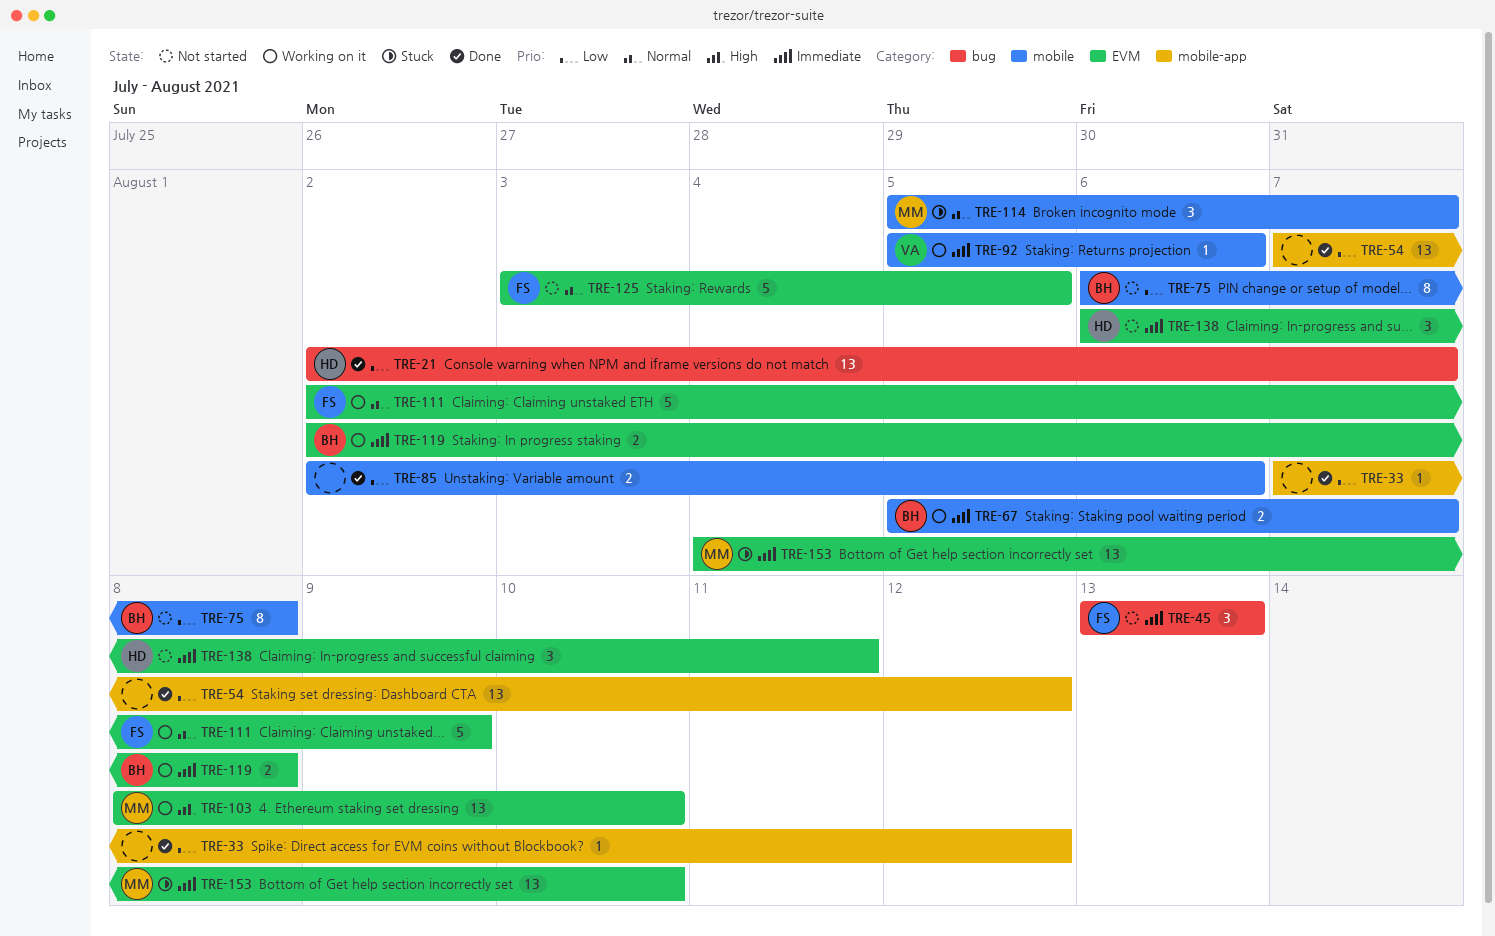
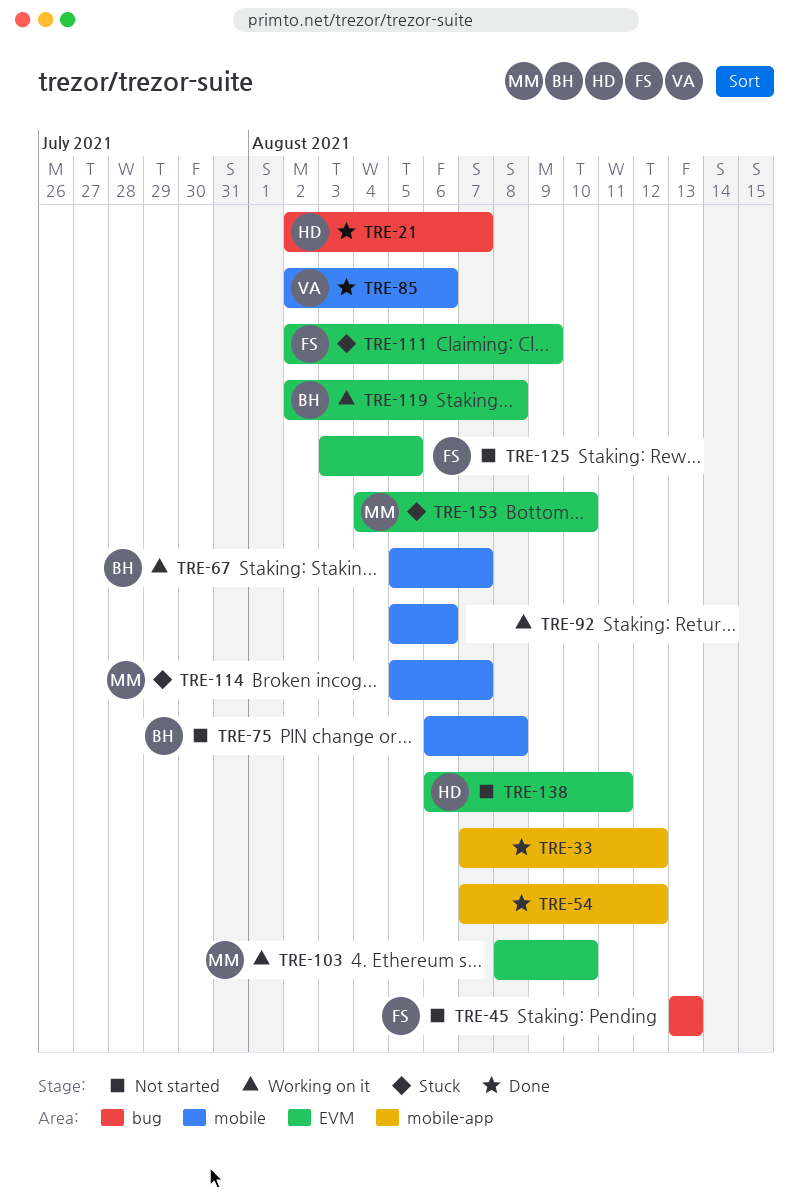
TRE-85, owner: none -> VA
TRE-92, owner: VA -> none
TRE-111, status: Working on it -> Stuck

